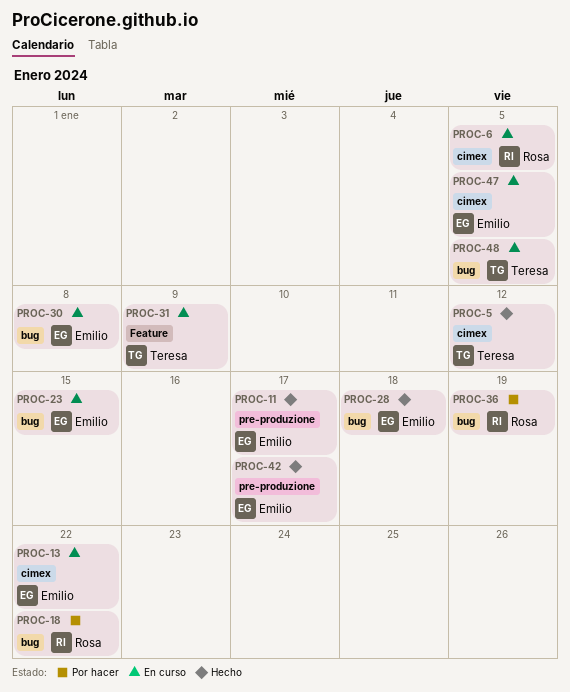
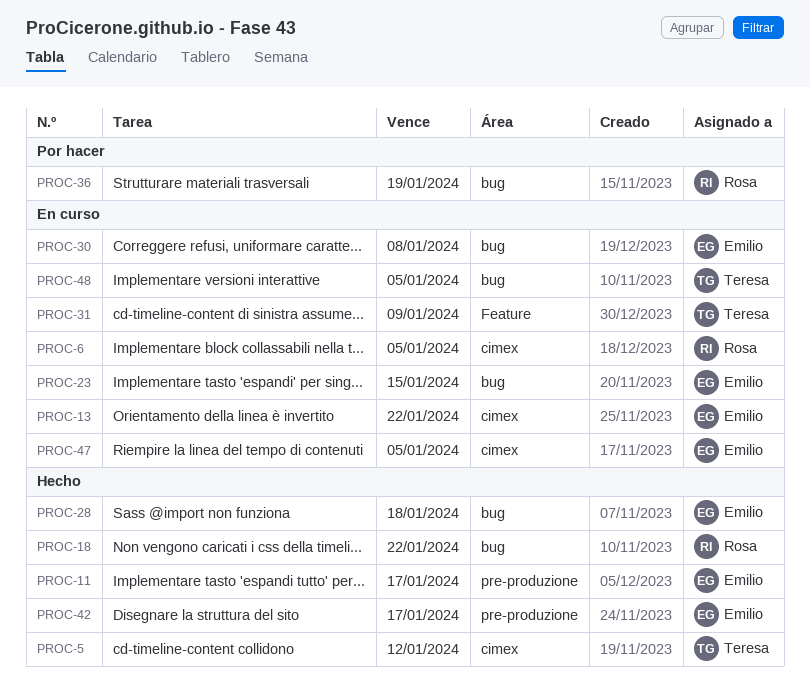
PROC-18, status: Por hacer -> Hecho

